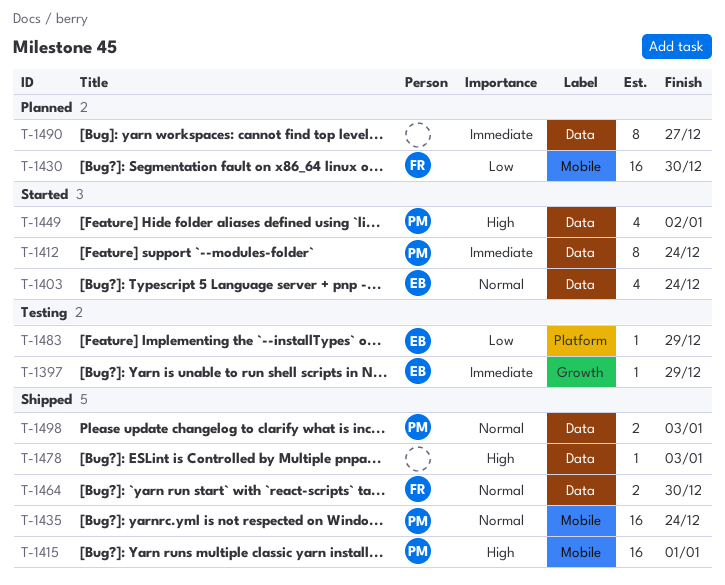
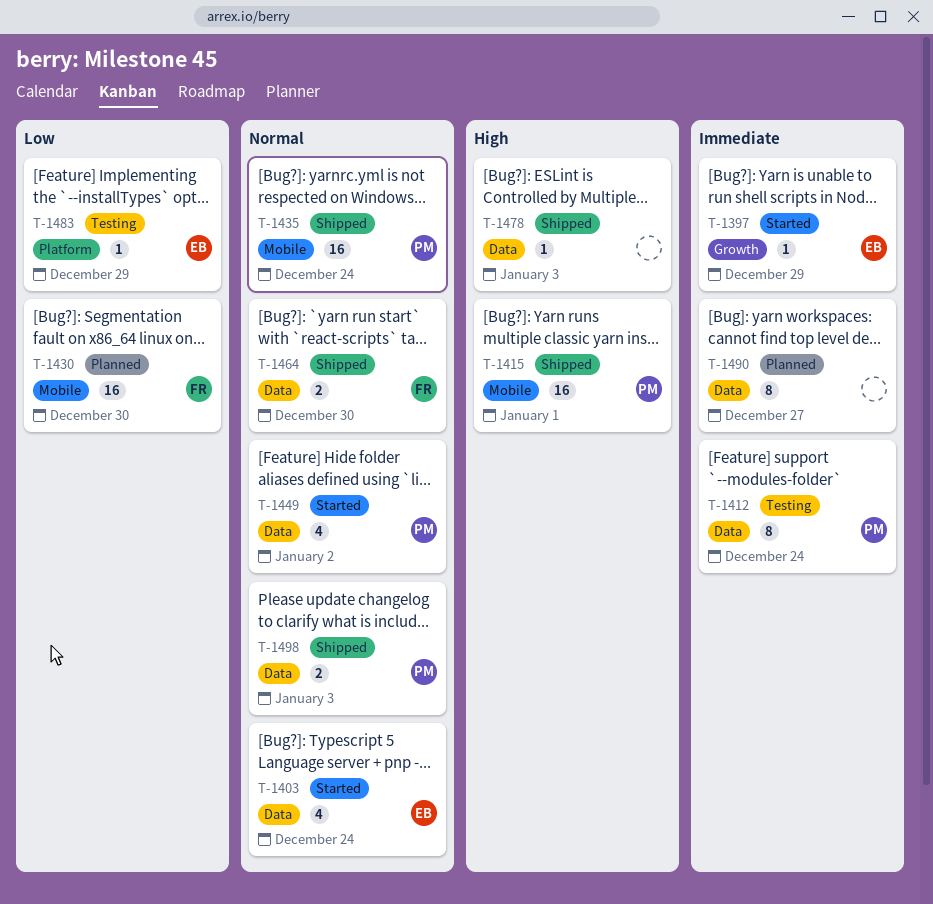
T-1397, status: Testing -> Started
T-1412, status: Started -> Testing
T-1449, priority: High -> Normal

